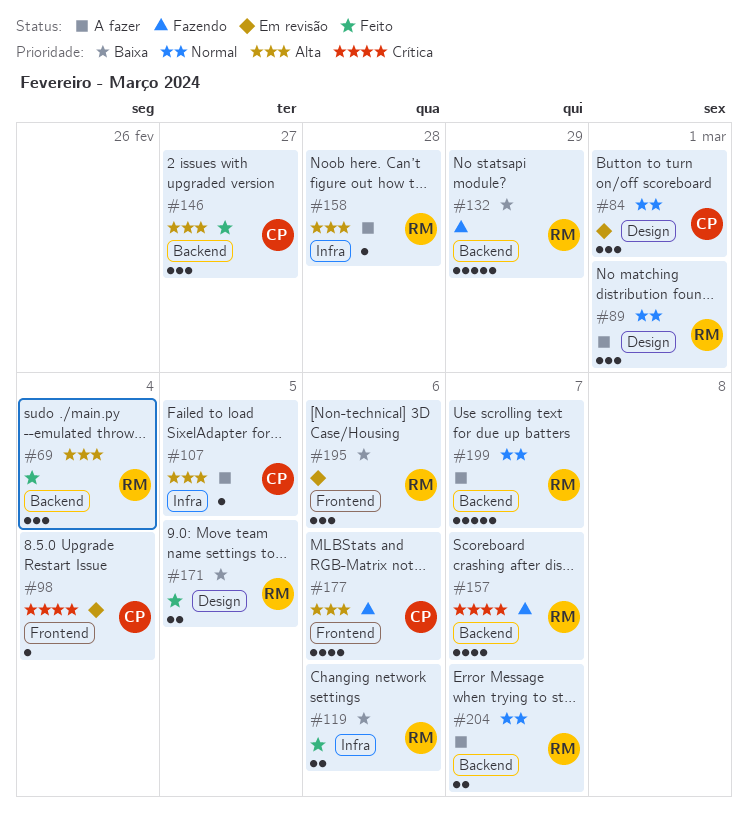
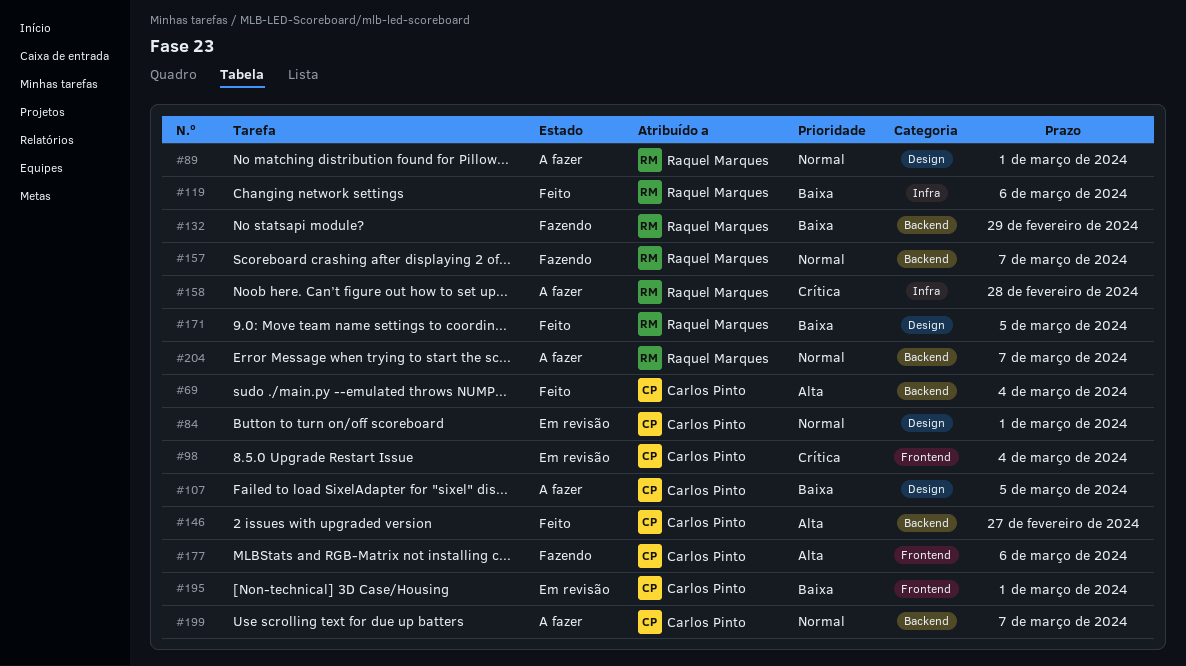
#69, owner: Raquel Marques -> Carlos Pinto
#107, priority: Alta -> Baixa
#107, label: Infra -> Design
#157, priority: Crítica -> Normal
#158, priority: Alta -> Crítica
#195, owner: Raquel Marques -> Carlos Pinto
#195, due: Mar 6 -> Mar 1
#199, owner: Raquel Marques -> Carlos Pinto

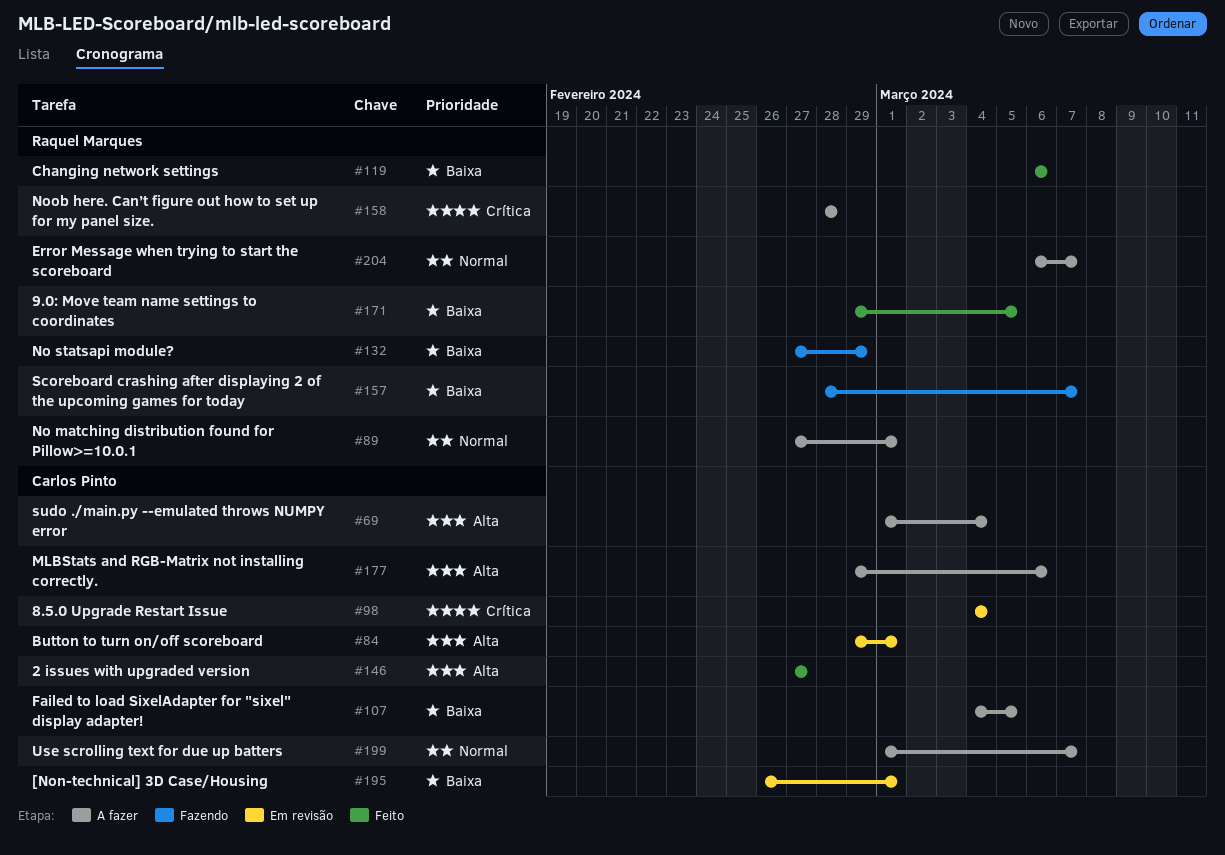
#69, status: Feito -> A fazer
#84, priority: Normal -> Alta
#157, priority: Normal -> Baixa
#177, status: Fazendo -> A fazer

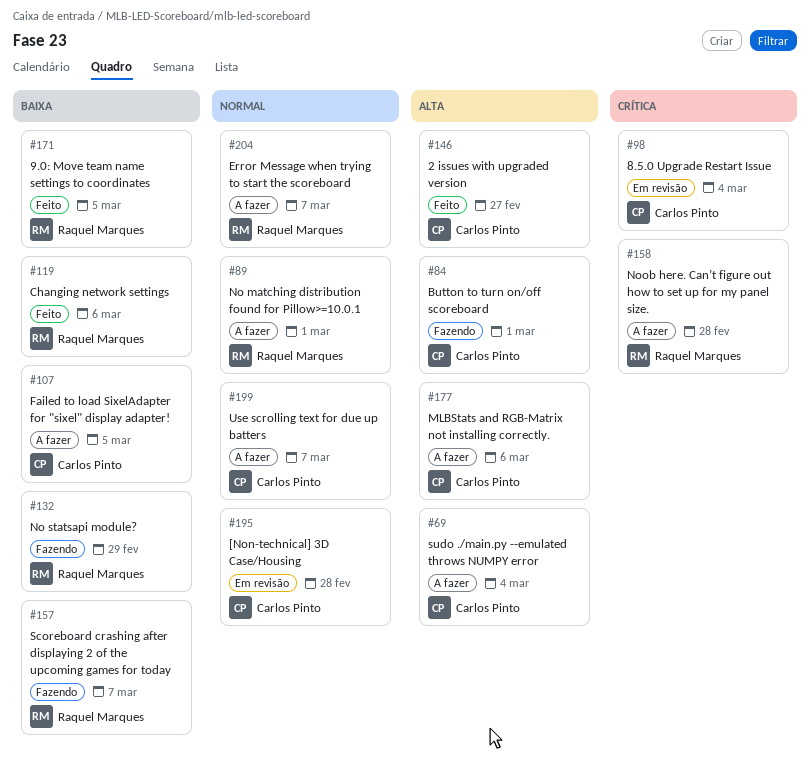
#84, status: Em revisão -> Fazendo
#195, priority: Baixa -> Normal
#195, due: Mar 1 -> Feb 28

